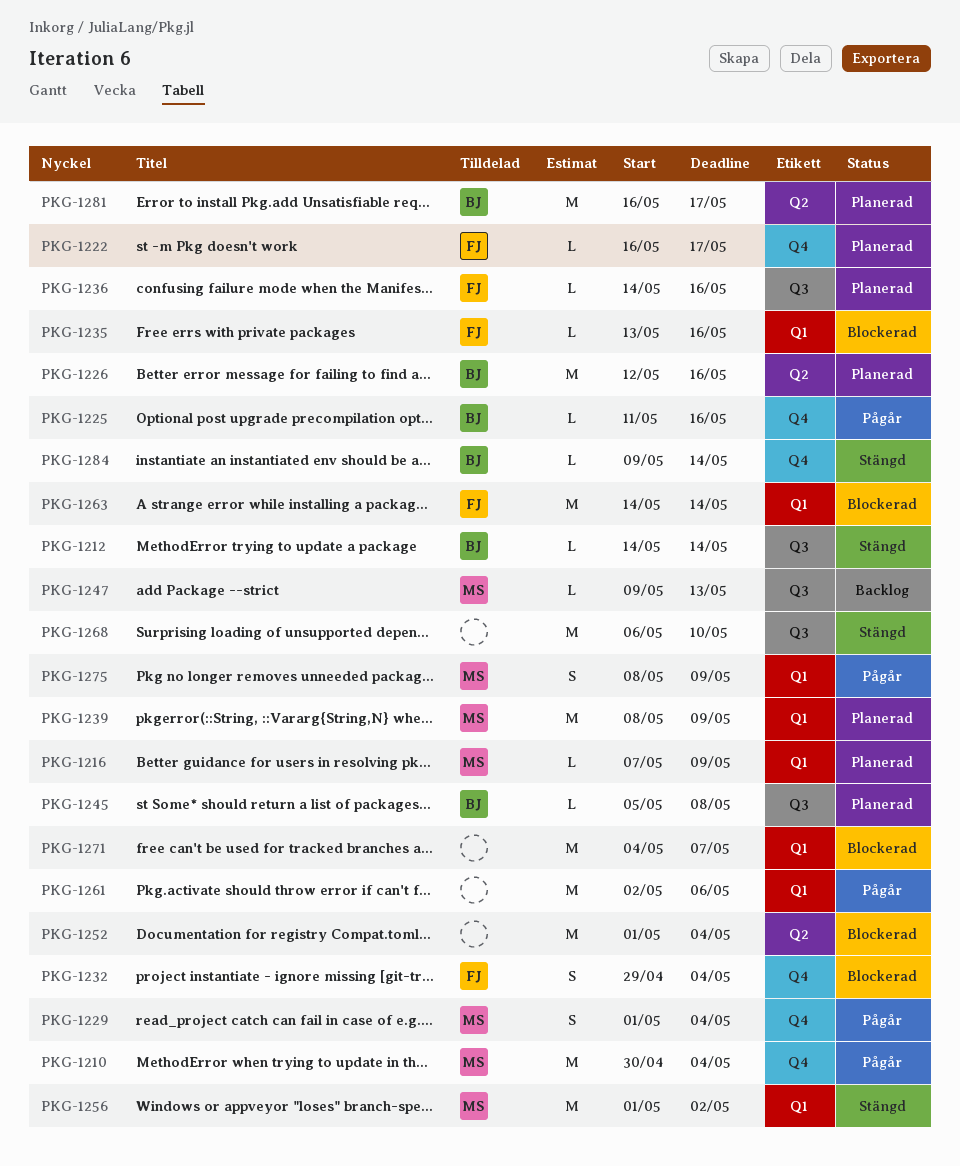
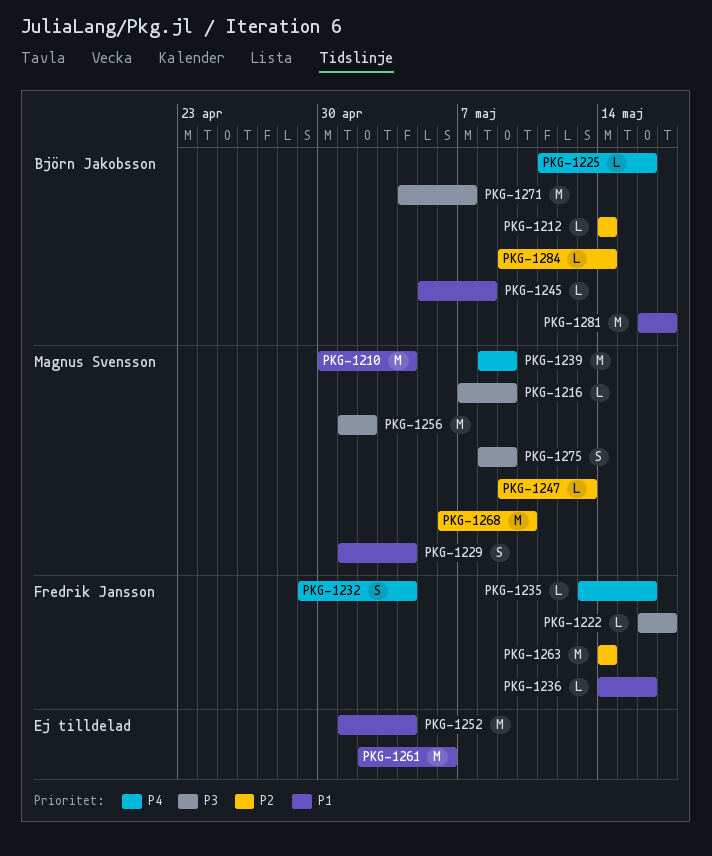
PKG-1226: present -> none
PKG-1268, owner: none -> Magnus Svensson
PKG-1271, owner: none -> Björn Jakobsson

